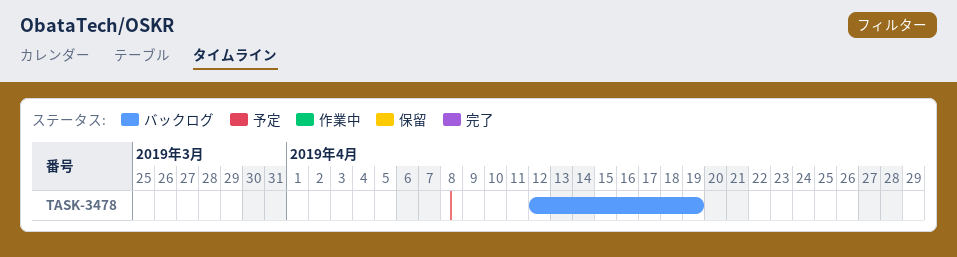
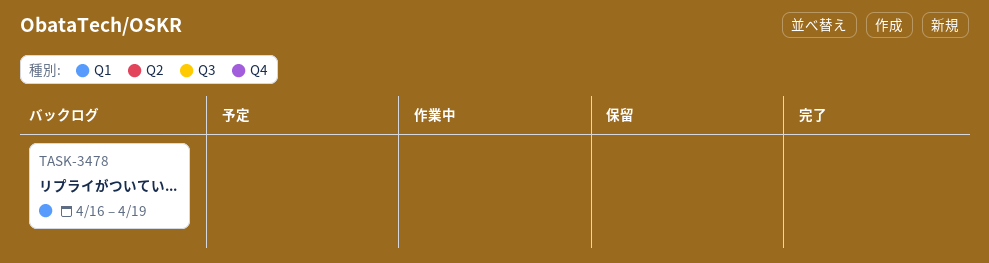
TASK-3478, start: Apr 12 -> Apr 16

